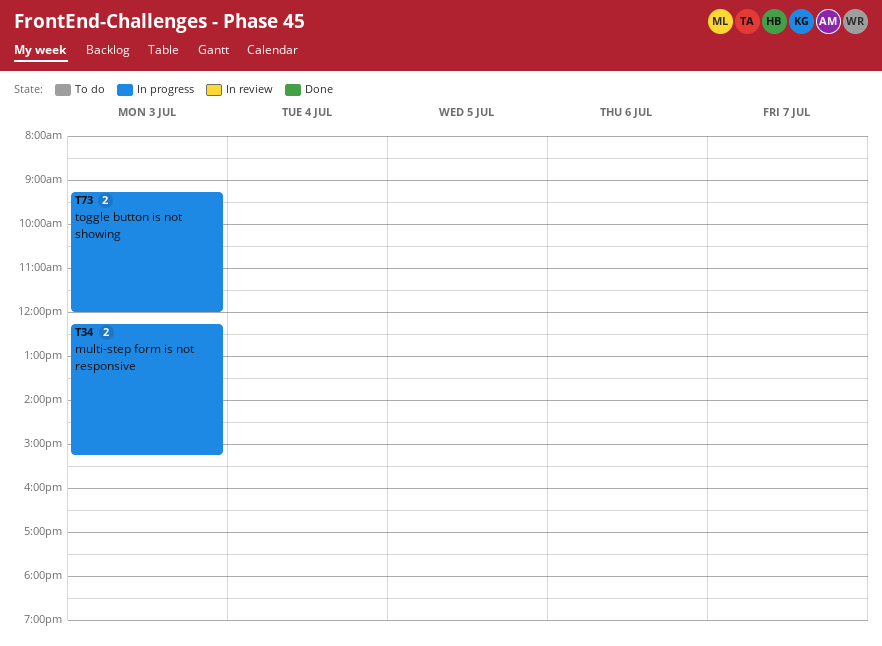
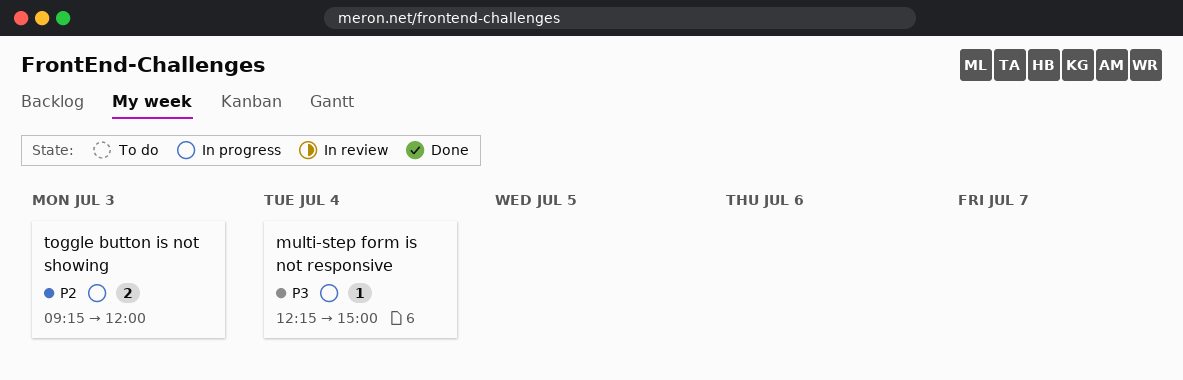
multi-step form is not responsive, estimate: 2 -> 1
multi-step form is not responsive, day: Jul 3 -> Jul 4
multi-step form is not responsive, ends: 15:15 -> 15:00

